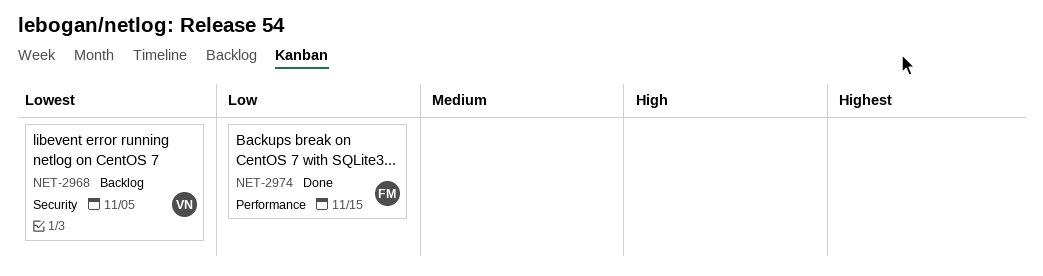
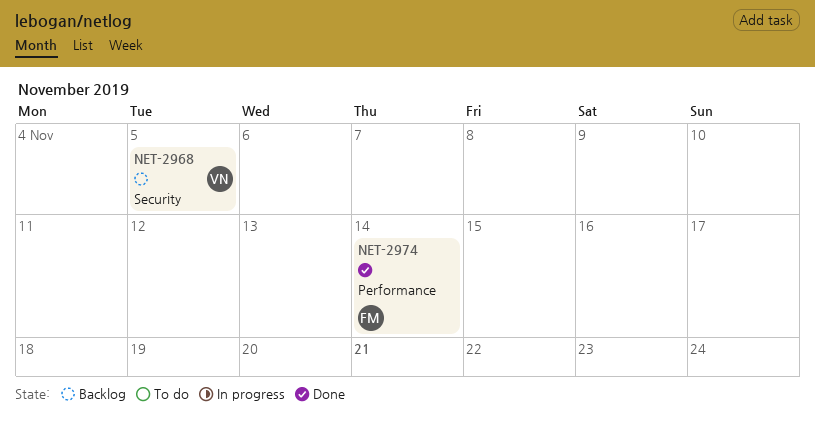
NET-2974, due: Nov 15 -> Nov 14

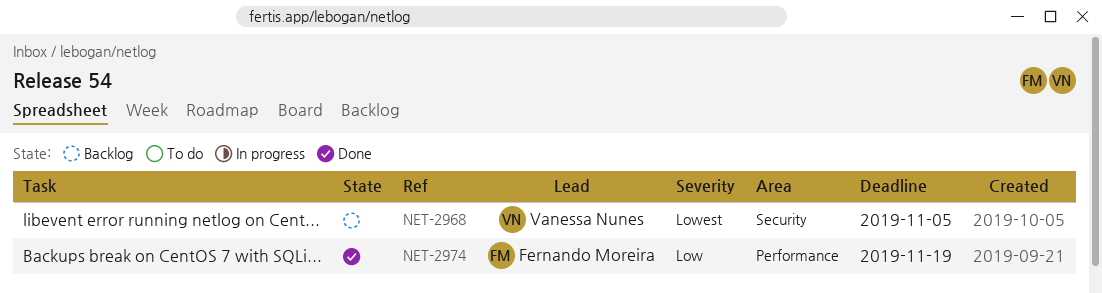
NET-2974, due: Nov 14 -> Nov 19

